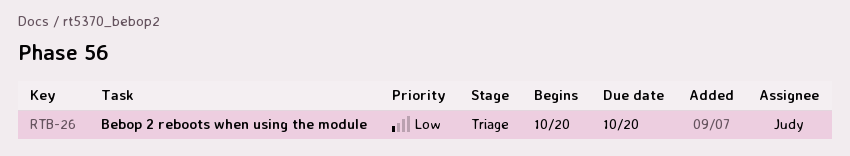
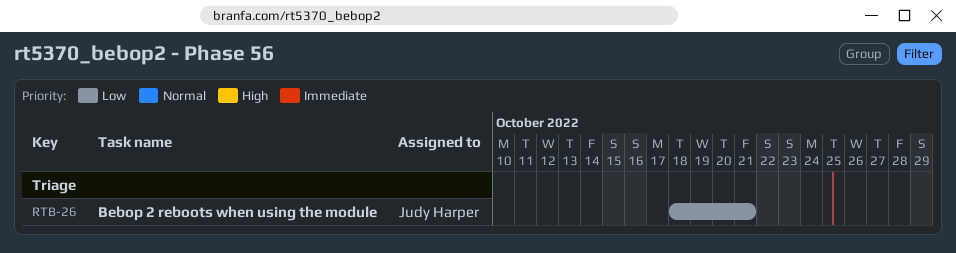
RTB-26, start: Oct 20 -> Oct 18
RTB-26, due: Oct 20 -> Oct 21

